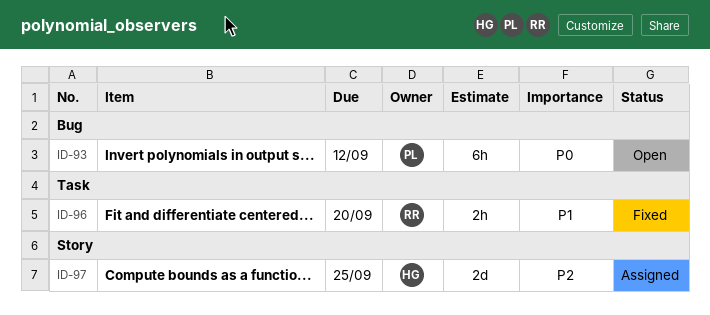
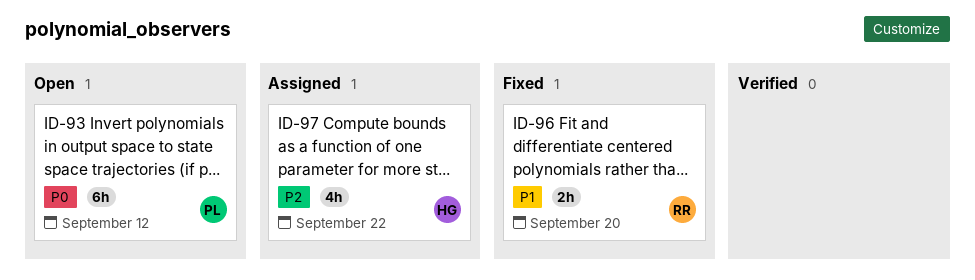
ID-97, estimate: 2d -> 4h
ID-97, due: Sep 25 -> Sep 22

